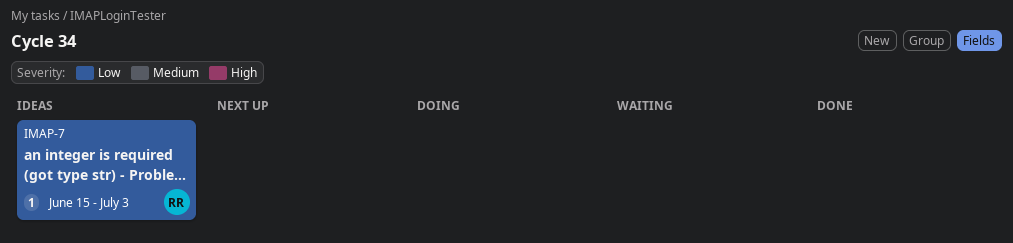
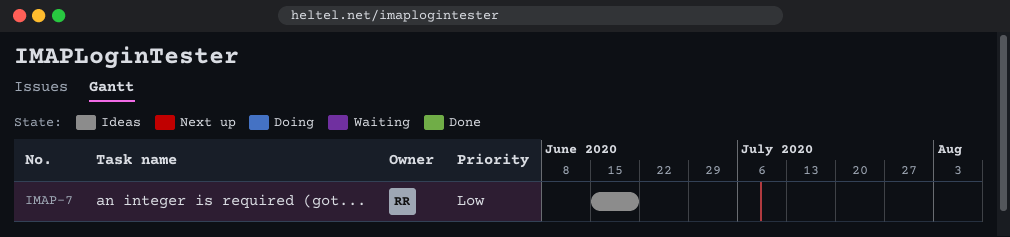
IMAP-7, due: Jul 3 -> Jun 19

